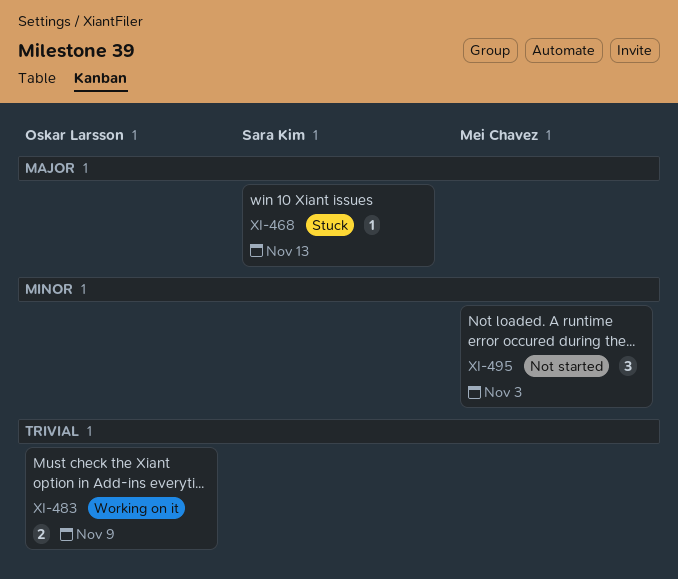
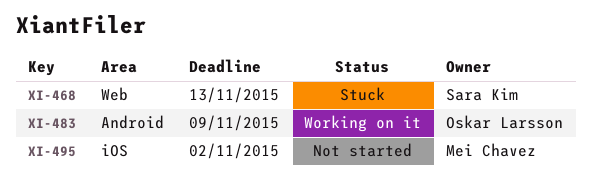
XI-495, due: Nov 3 -> Nov 2

